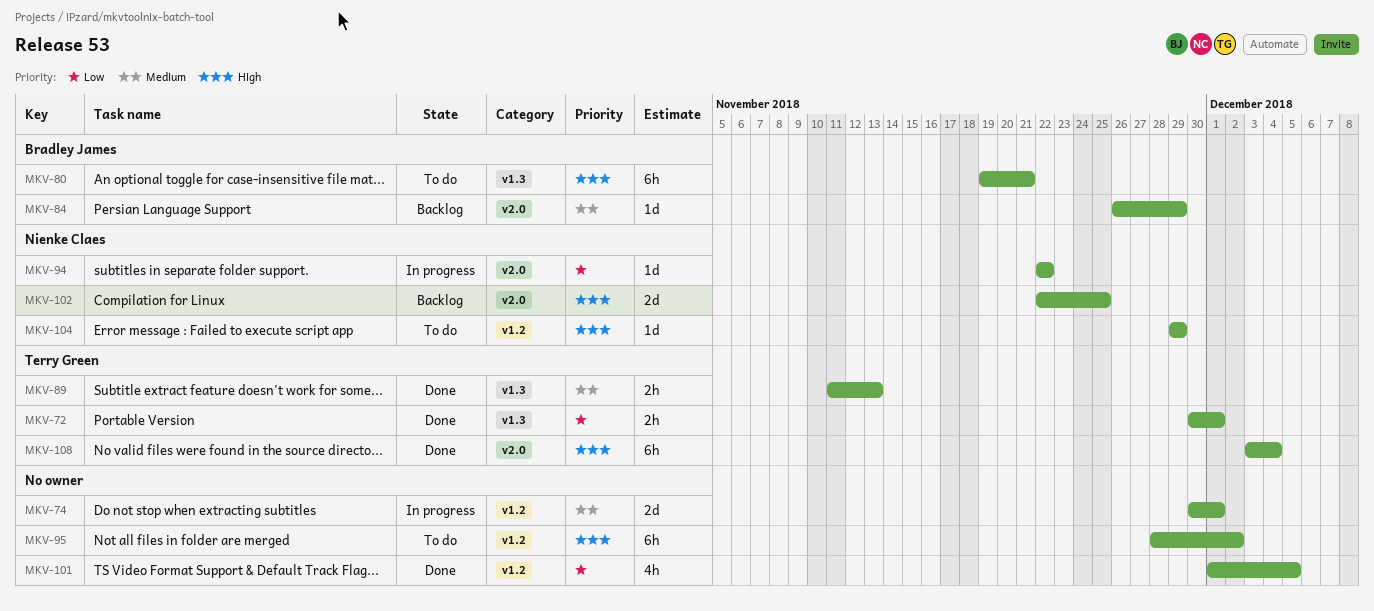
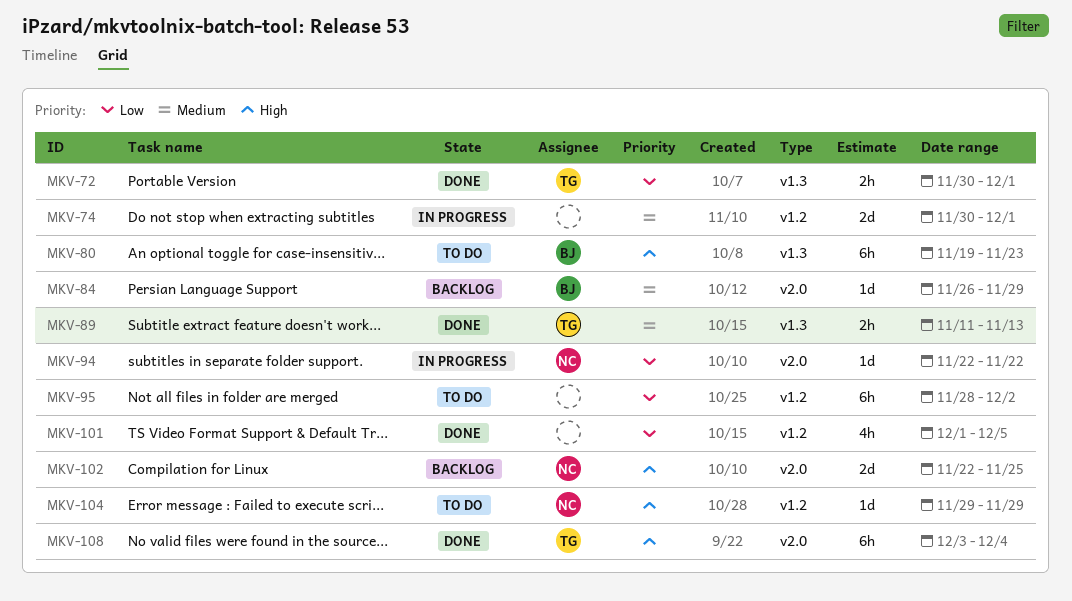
MKV-80, due: Nov 21 -> Nov 23
MKV-95, priority: High -> Low

